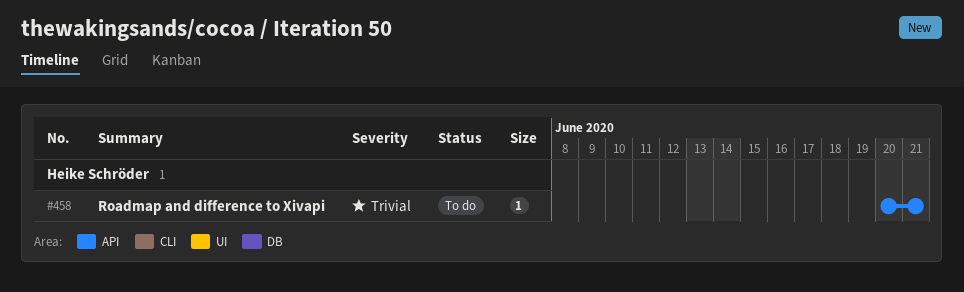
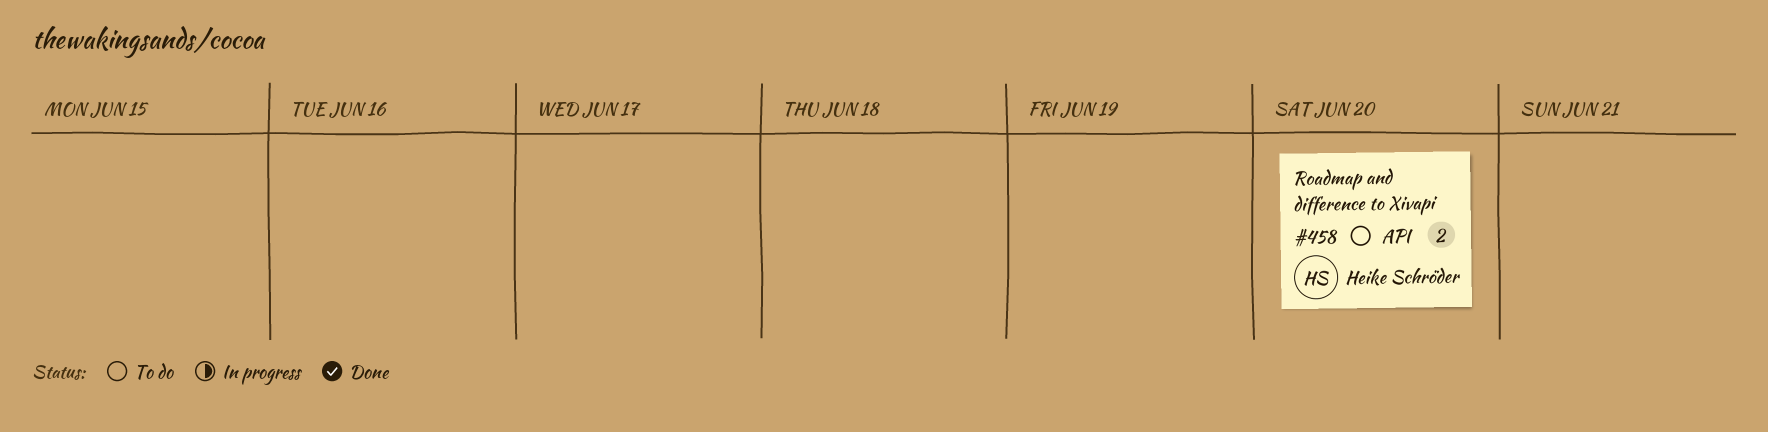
#458, estimate: 1 -> 2
#458, due: Jun 21 -> Jun 20

